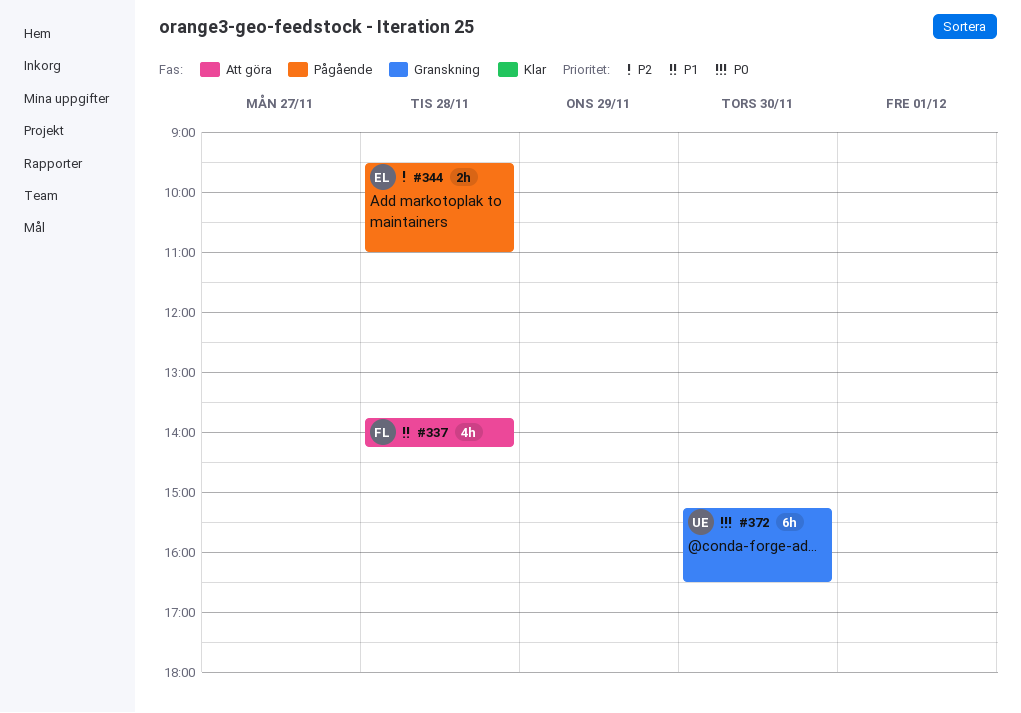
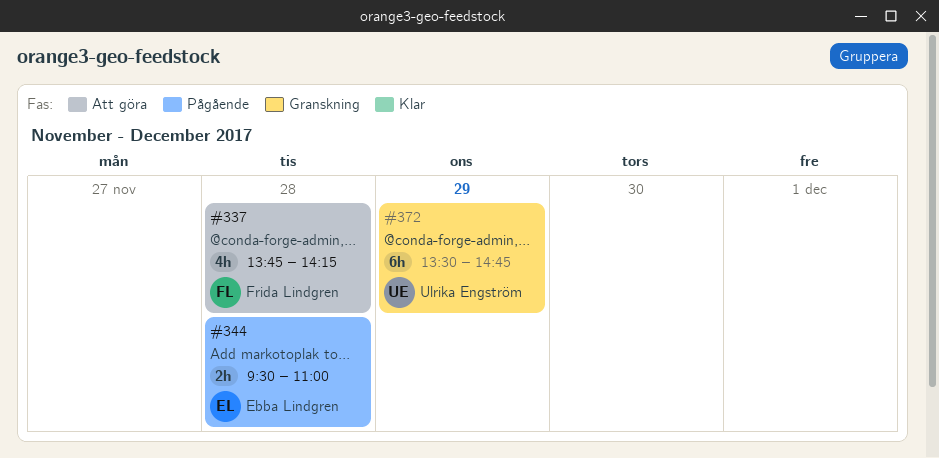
#372, day: Nov 30 -> Nov 29
#372, begins: 15:15 -> 13:30
#372, ends: 16:30 -> 14:45

